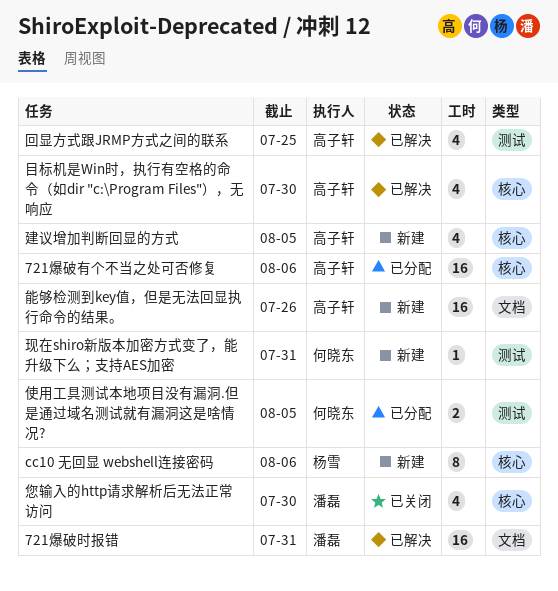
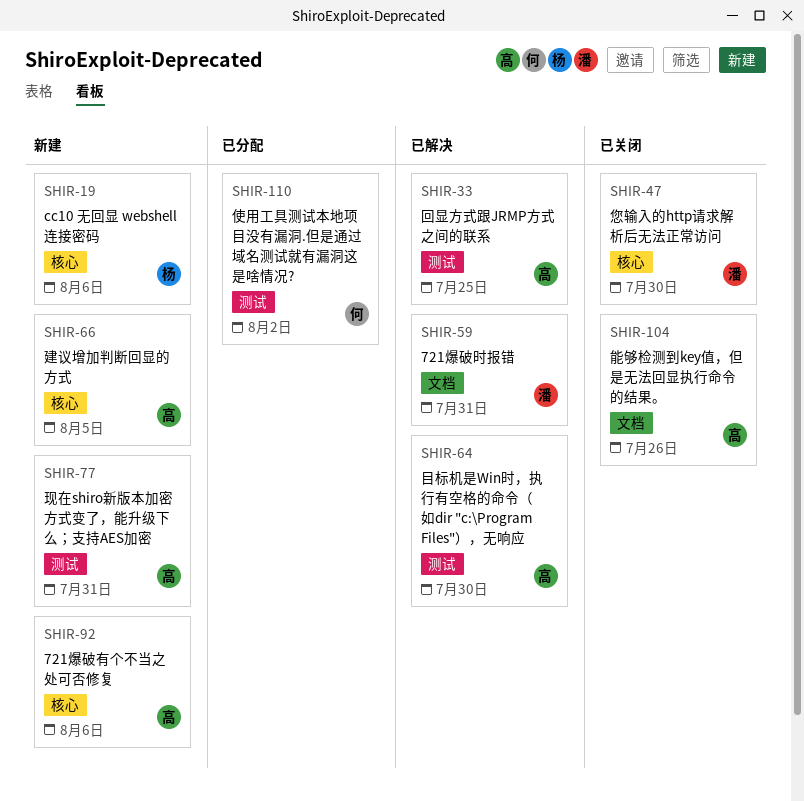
721爆破有个不当之处可否修复, status: 已分配 -> 新建
使用工具测试本地项目没有漏洞.但是通过域名测试就有漏洞这是啥情况?, due: Aug 5 -> Aug 2
现在shiro新版本加密方式变了，能升级下么；支持AES加密, owner: 何晓东 -> 高子轩
目标机是Win时，执行有空格的命令（如dir "c:\Program Files"），无响应, label: 核心 -> 测试
能够检测到key值，但是无法回显执行命令的结果。, status: 新建 -> 已关闭

